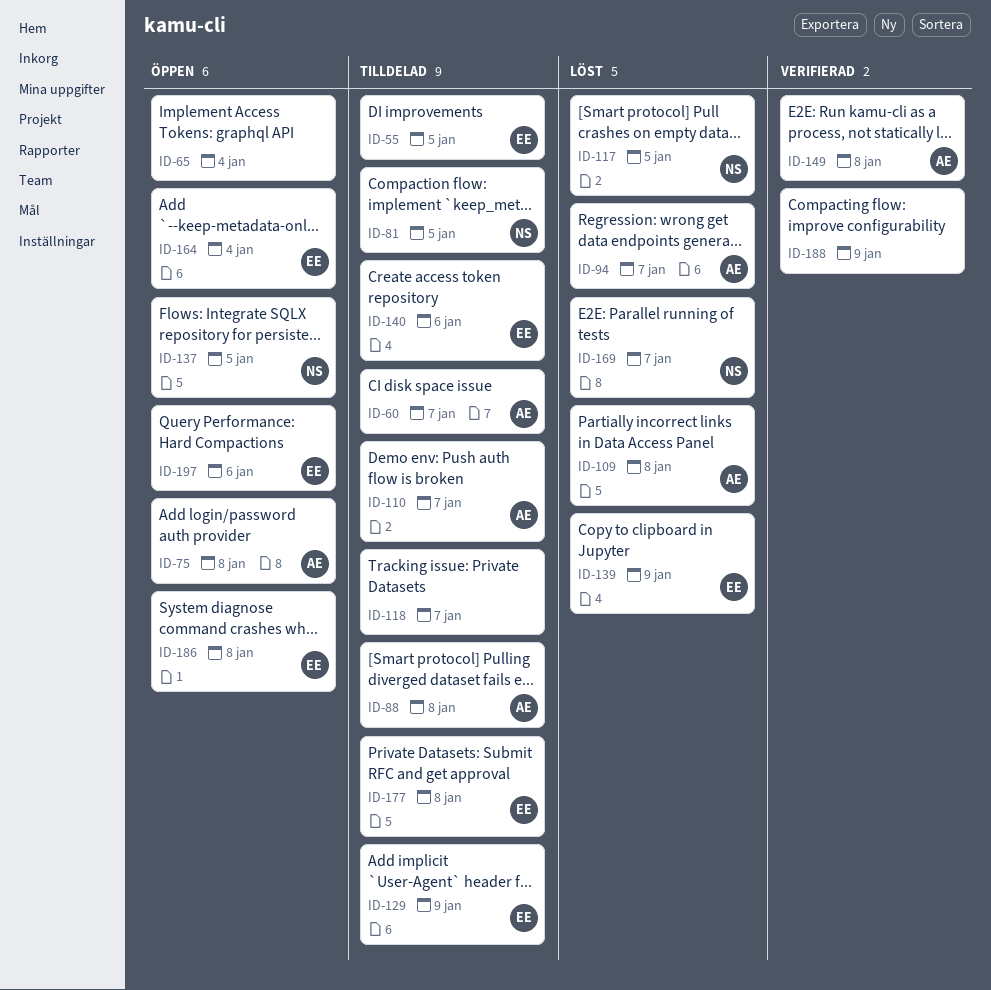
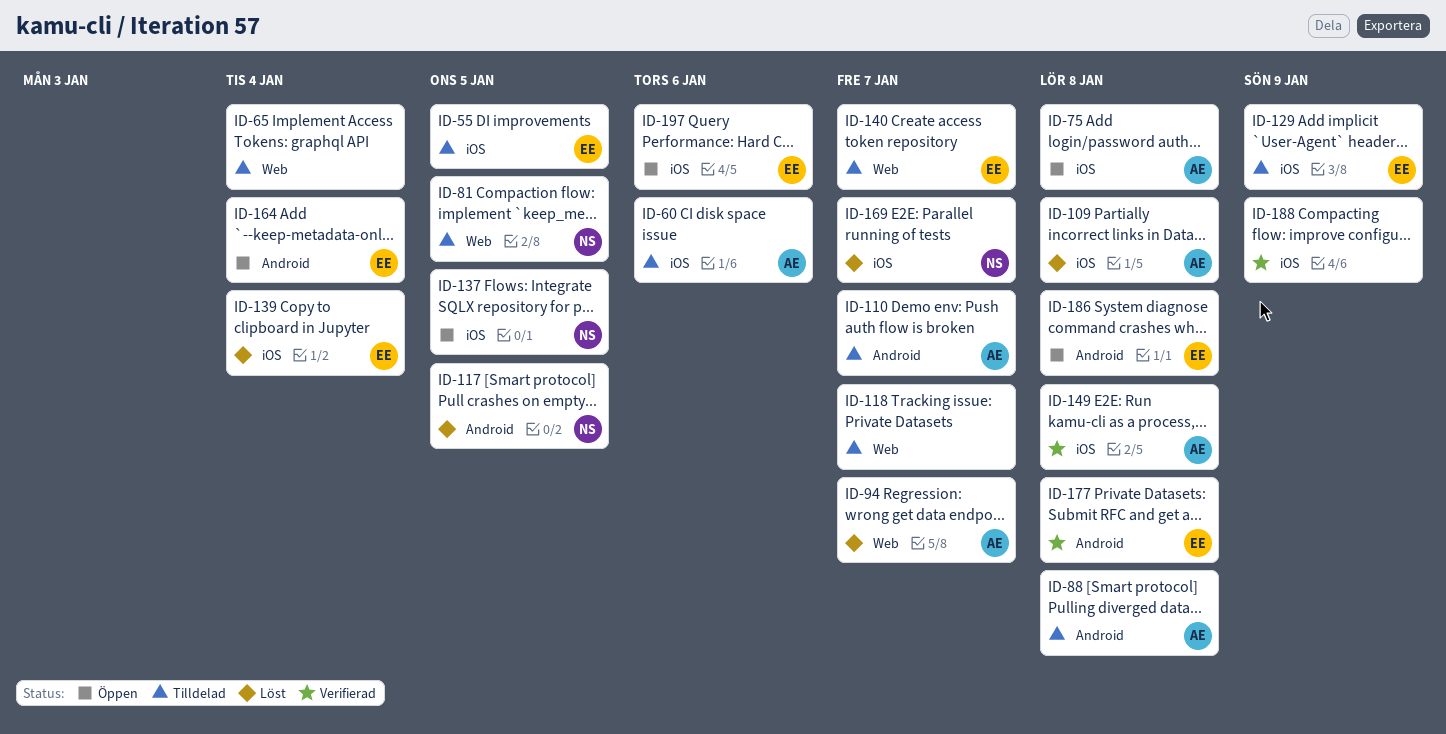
ID-60, due: Jan 7 -> Jan 6
ID-65, status: Öppen -> Tilldelad
ID-139, due: Jan 9 -> Jan 4
ID-140, due: Jan 6 -> Jan 7
ID-177, status: Tilldelad -> Verifierad

